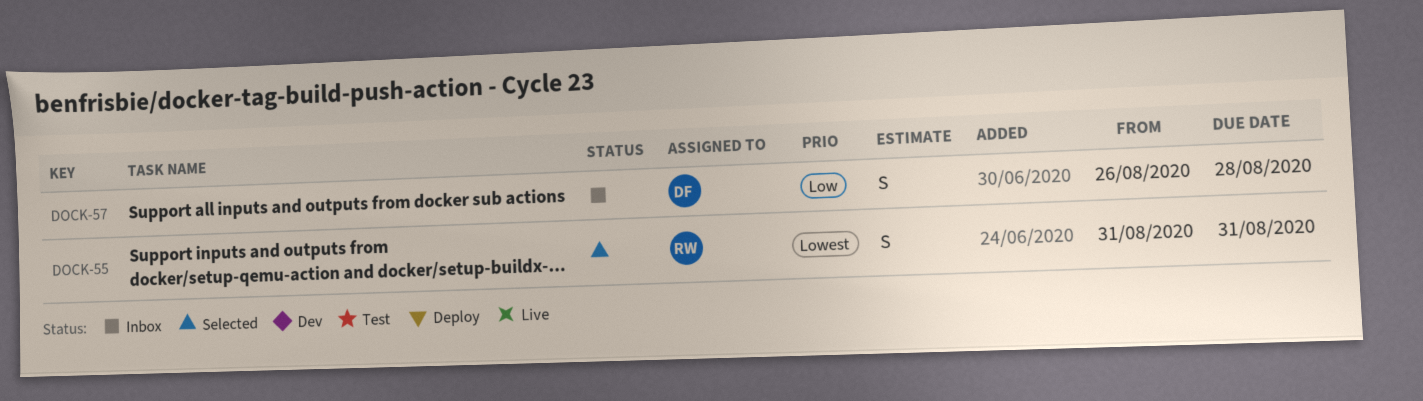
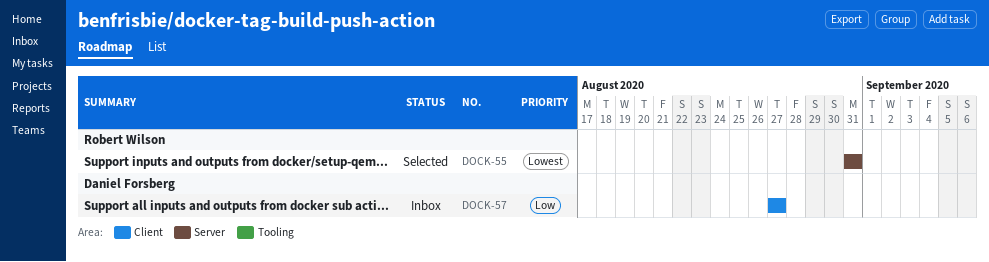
DOCK-57, start: Aug 26 -> Aug 27
DOCK-57, due: Aug 28 -> Aug 27

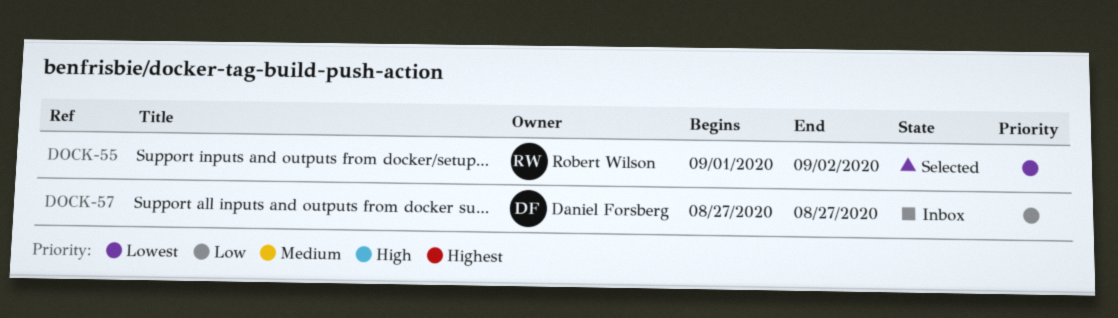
DOCK-55, start: Aug 31 -> Sep 1
DOCK-55, due: Aug 31 -> Sep 2

